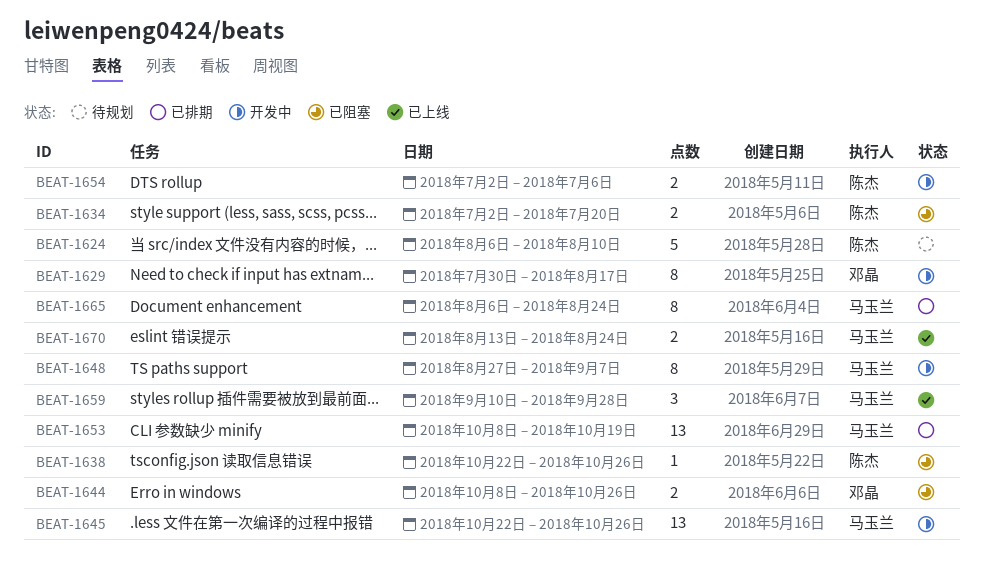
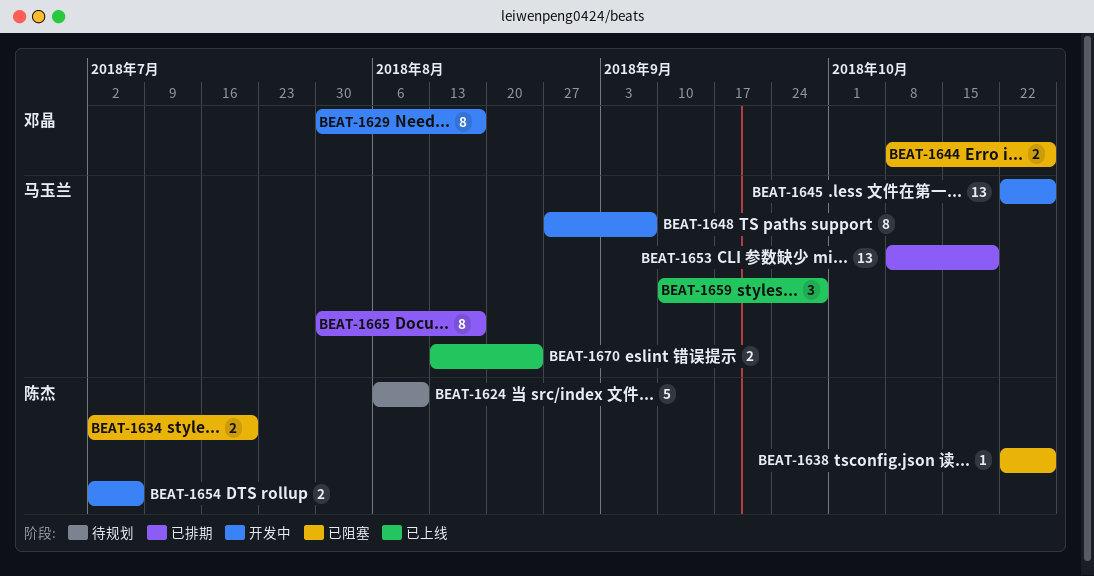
BEAT-1665, start: Aug 6 -> Jul 30
BEAT-1665, due: Aug 24 -> Aug 17

